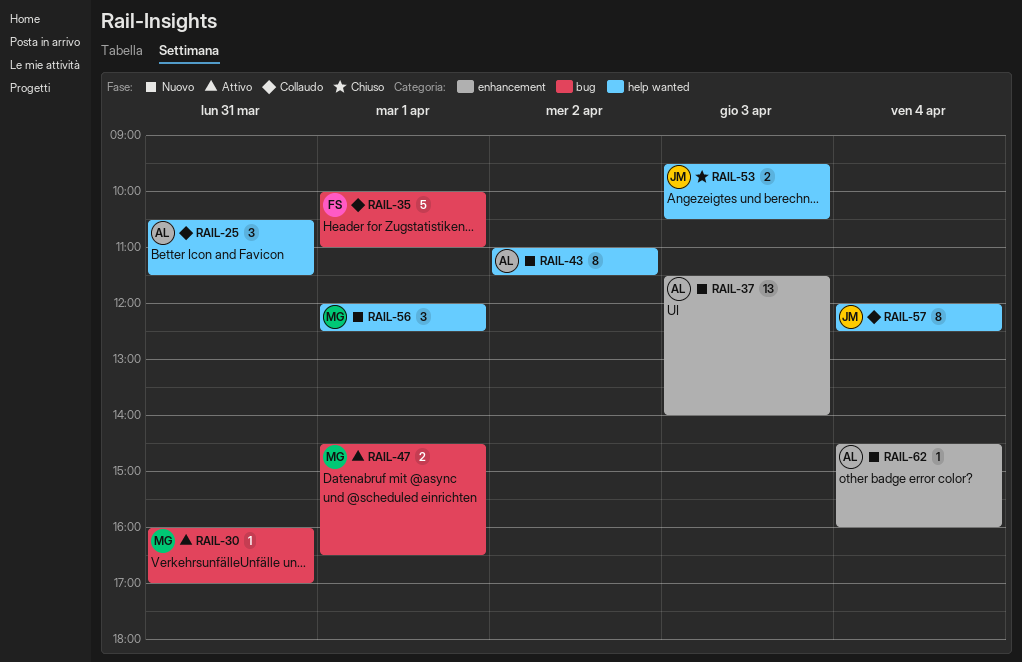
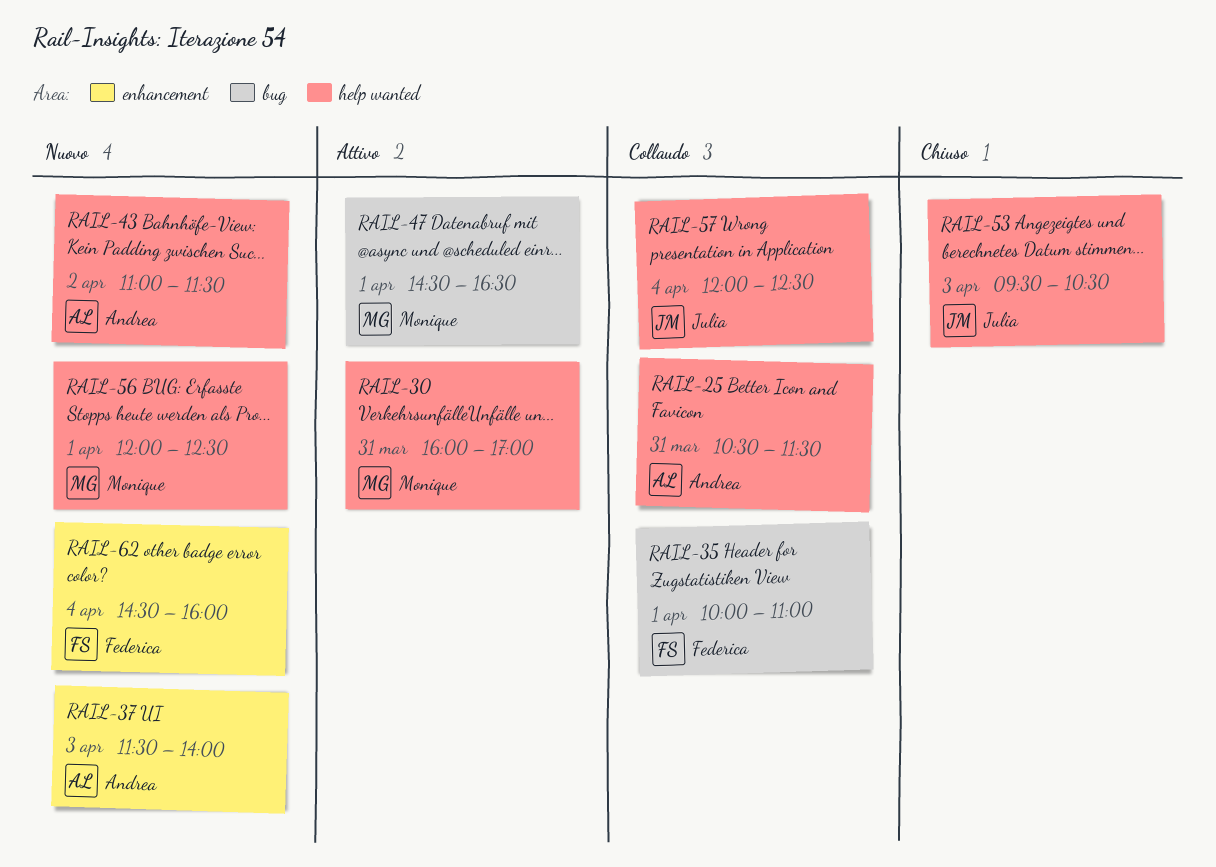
RAIL-30, label: bug -> help wanted
RAIL-62, owner: Andrea -> Federica

